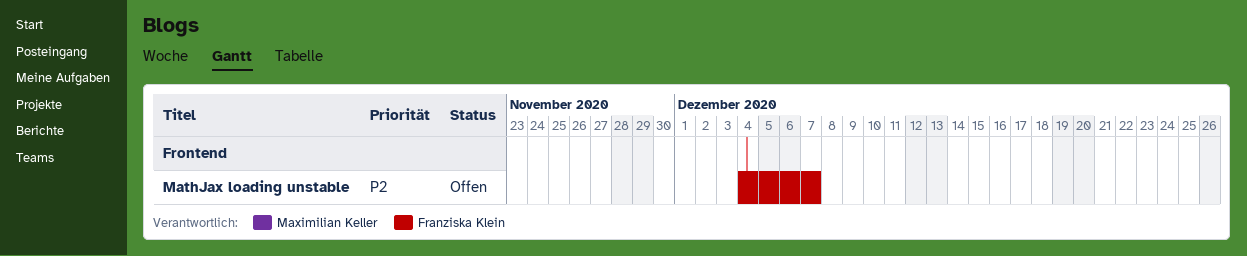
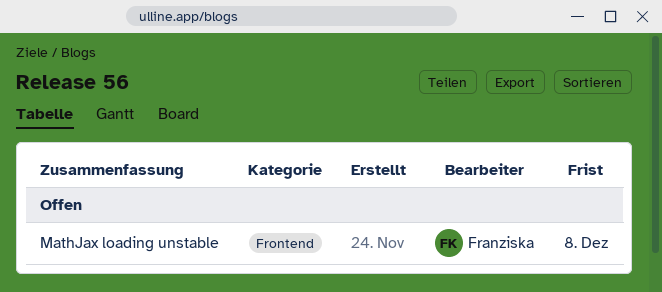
MathJax loading unstable, due: Dec 7 -> Dec 8

